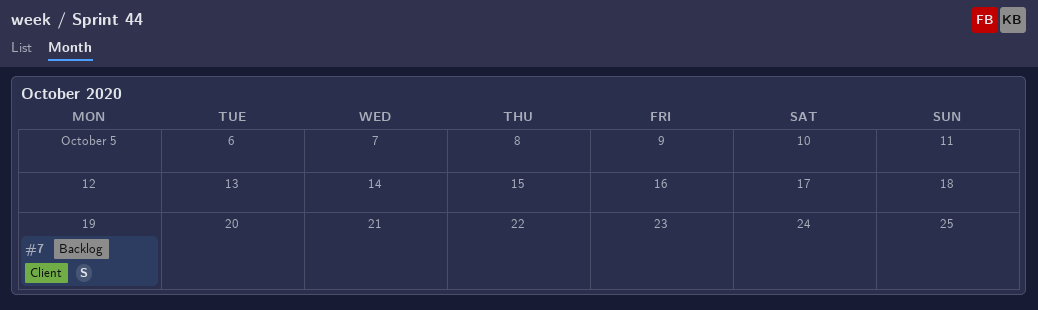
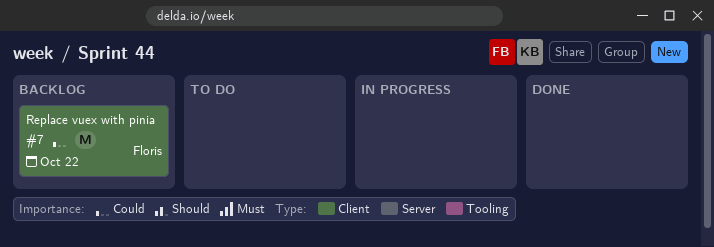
#7, estimate: S -> M
#7, due: Oct 19 -> Oct 22

